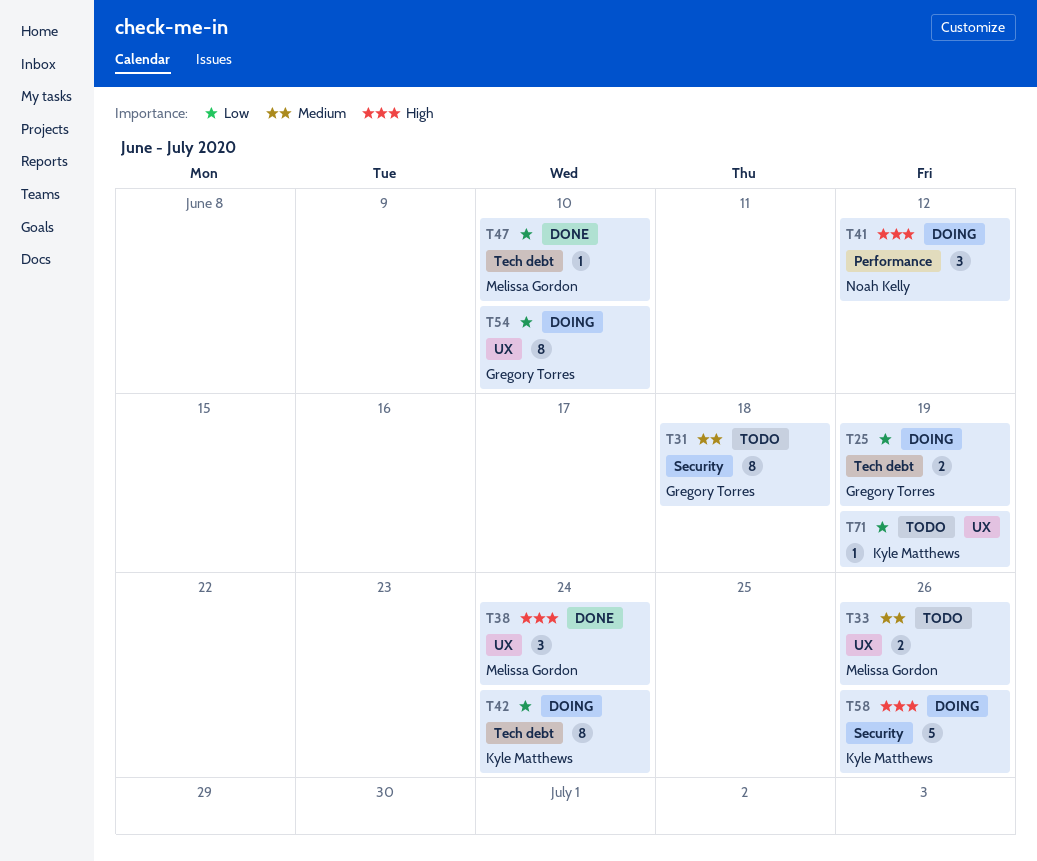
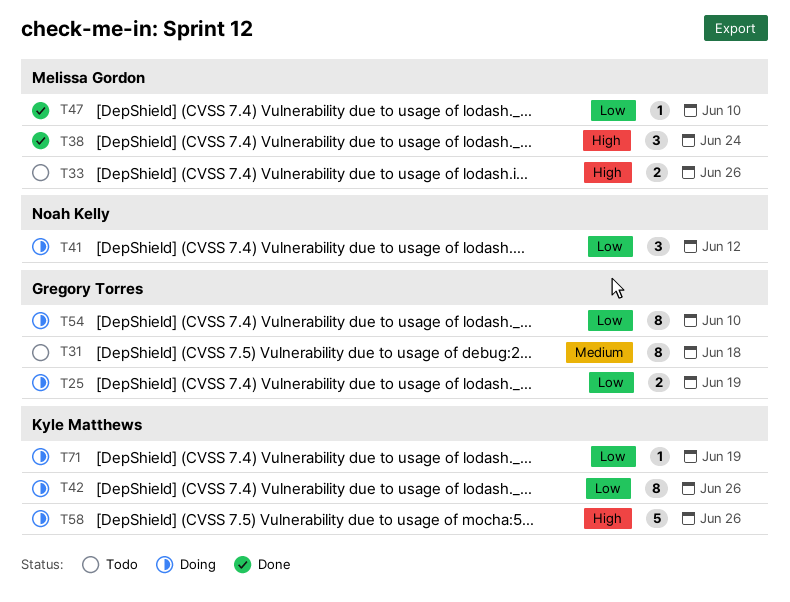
T33, priority: Medium -> High
T41, priority: High -> Low
T42, due: Jun 24 -> Jun 26
T71, status: Todo -> Doing

